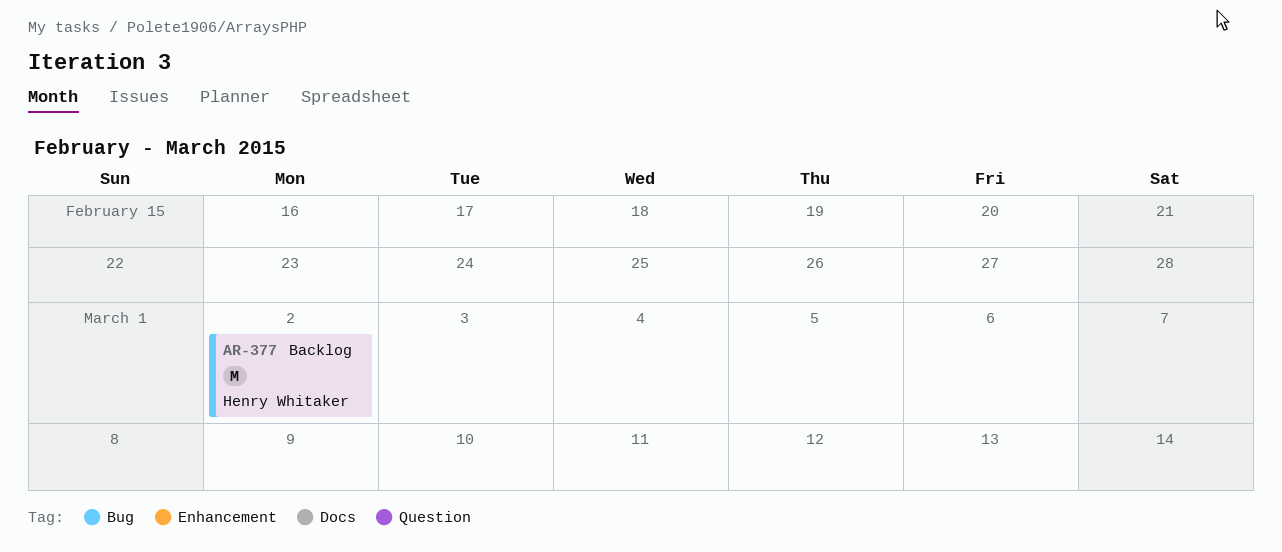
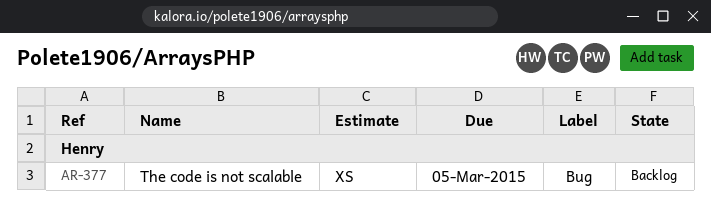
AR-377, estimate: M -> XS
AR-377, due: Mar 2 -> Mar 5

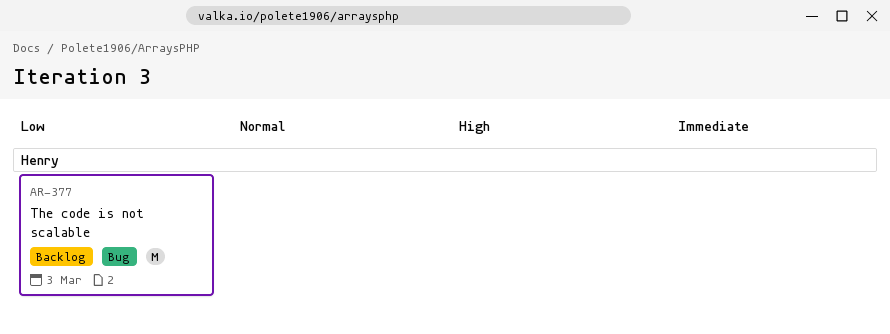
AR-377, estimate: XS -> M
AR-377, due: Mar 5 -> Mar 3

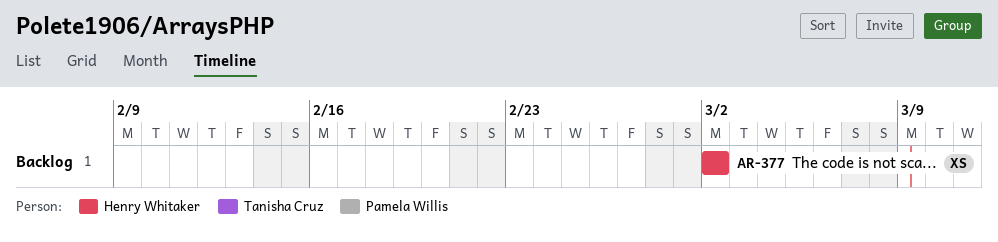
AR-377, estimate: M -> XS
AR-377, due: Mar 3 -> Mar 2

